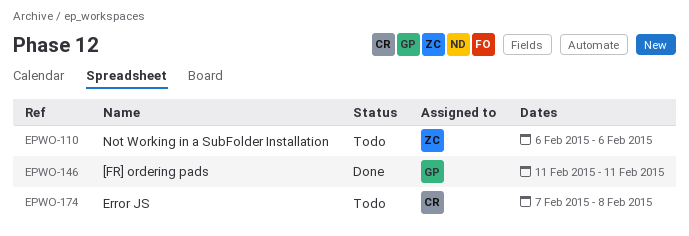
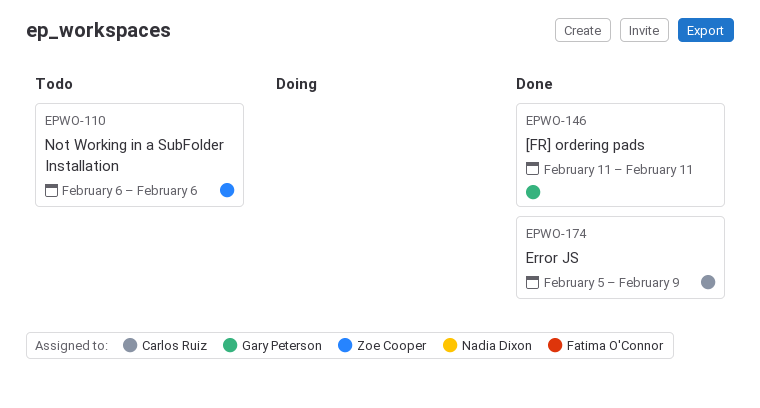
EPWO-174, status: Todo -> Done
EPWO-174, start: Feb 7 -> Feb 5
EPWO-174, due: Feb 8 -> Feb 9

